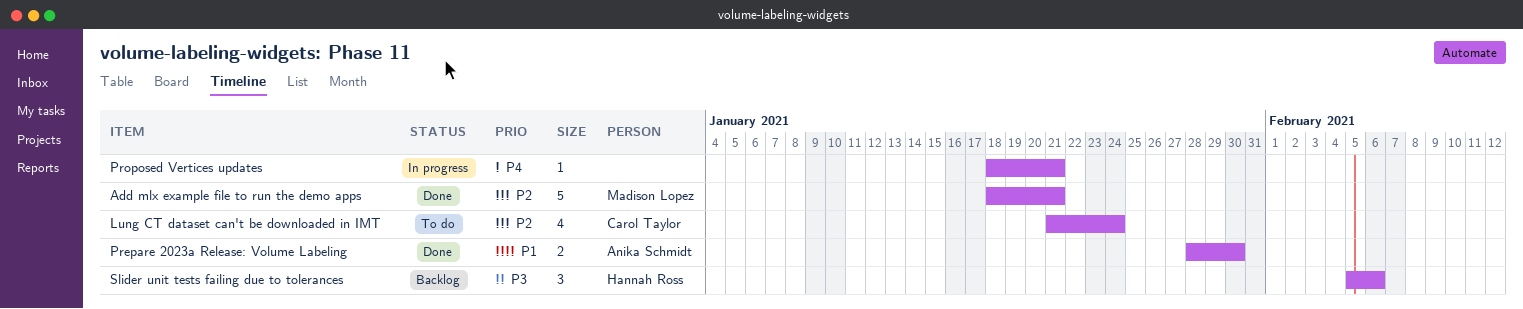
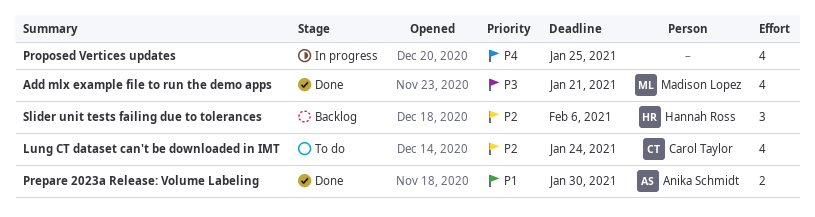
Add mlx example file to run the demo apps, priority: P2 -> P3
Add mlx example file to run the demo apps, estimate: 5 -> 4
Proposed Vertices updates, estimate: 1 -> 4
Proposed Vertices updates, due: Jan 21 -> Jan 25
Slider unit tests failing due to tolerances, priority: P3 -> P2

